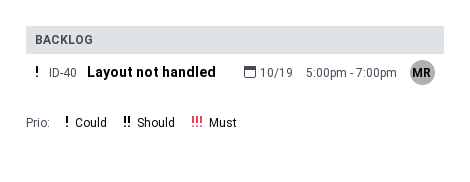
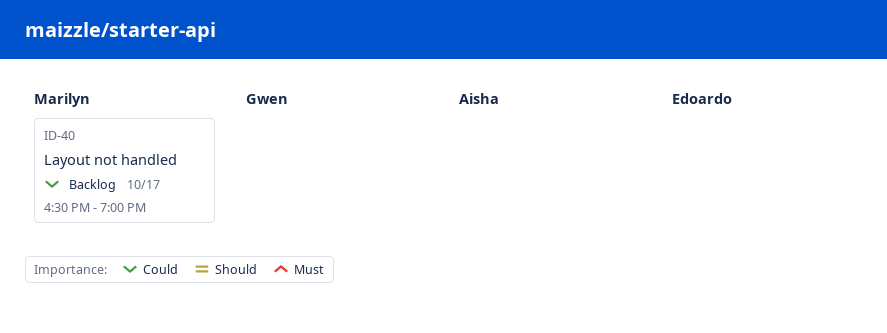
ID-40, day: Oct 19 -> Oct 17
ID-40, begins: 17:00 -> 16:30

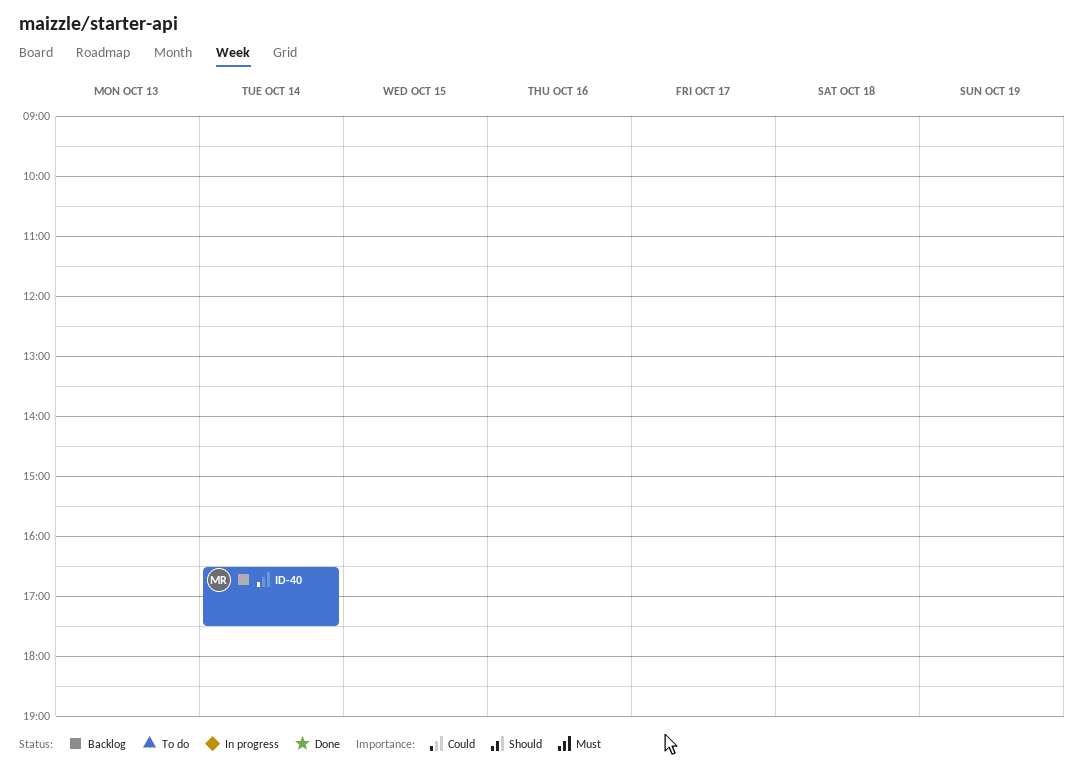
ID-40, day: Oct 17 -> Oct 14
ID-40, ends: 19:00 -> 17:30

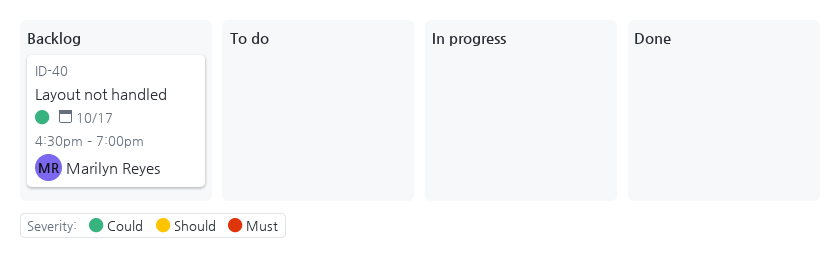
ID-40, day: Oct 14 -> Oct 17
ID-40, ends: 17:30 -> 19:00

